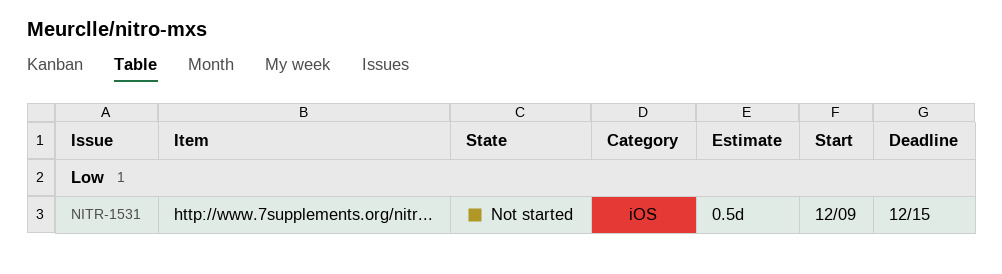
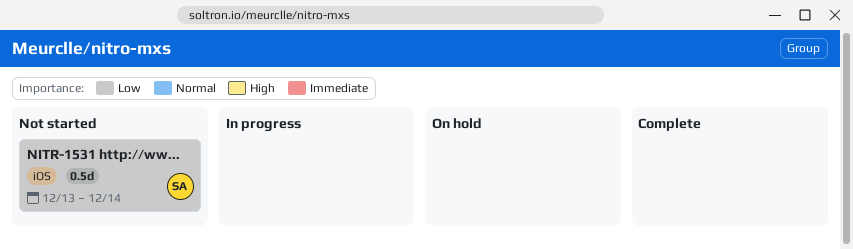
NITR-1531, start: Dec 9 -> Dec 13
NITR-1531, due: Dec 15 -> Dec 14

